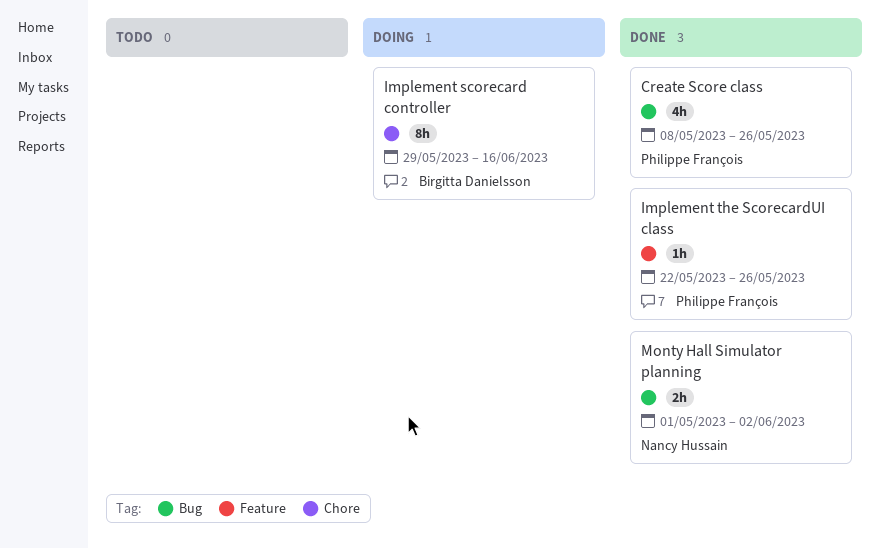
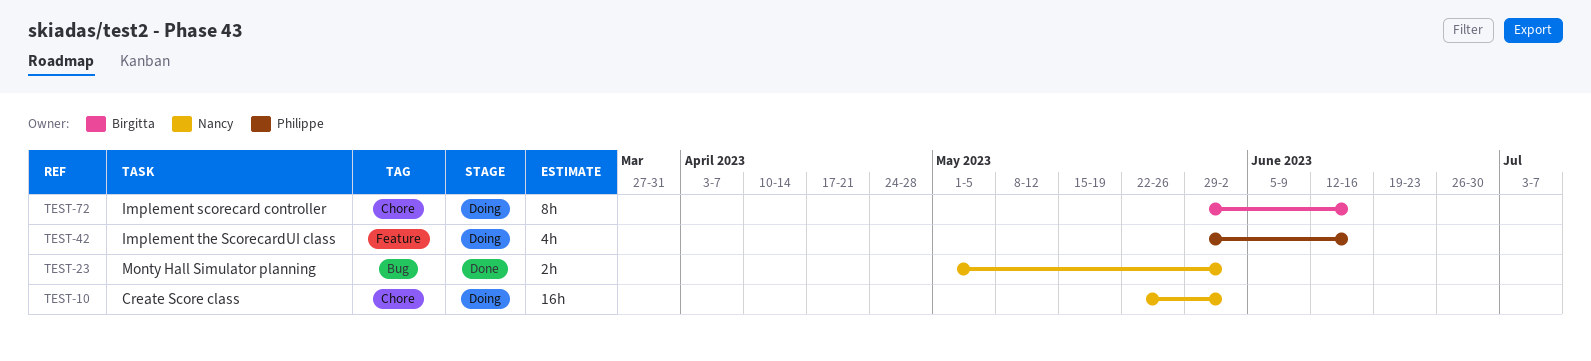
Create Score class, status: Done -> Doing
Create Score class, owner: Philippe François -> Nancy Hussain
Create Score class, label: Bug -> Chore
Create Score class, estimate: 4h -> 16h
Create Score class, start: May 8 -> May 22
Create Score class, due: May 26 -> Jun 2
Implement the ScorecardUI class, status: Done -> Doing
Implement the ScorecardUI class, estimate: 1h -> 4h
Implement the ScorecardUI class, start: May 22 -> May 29
Implement the ScorecardUI class, due: May 26 -> Jun 16

